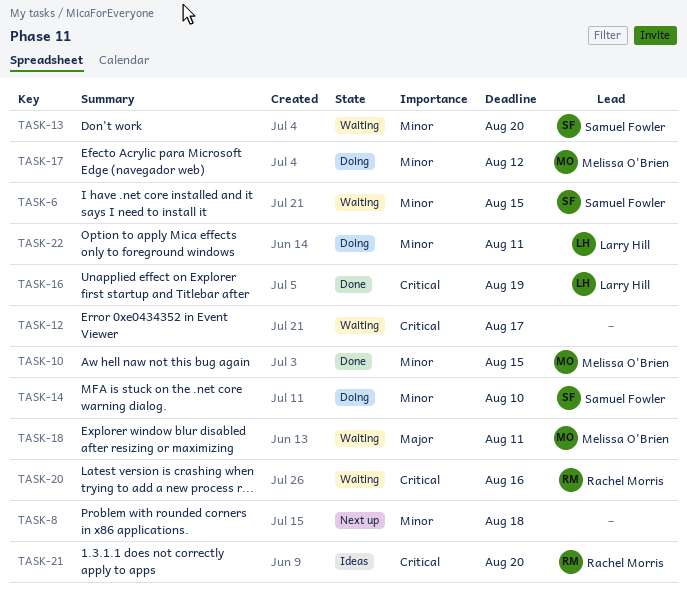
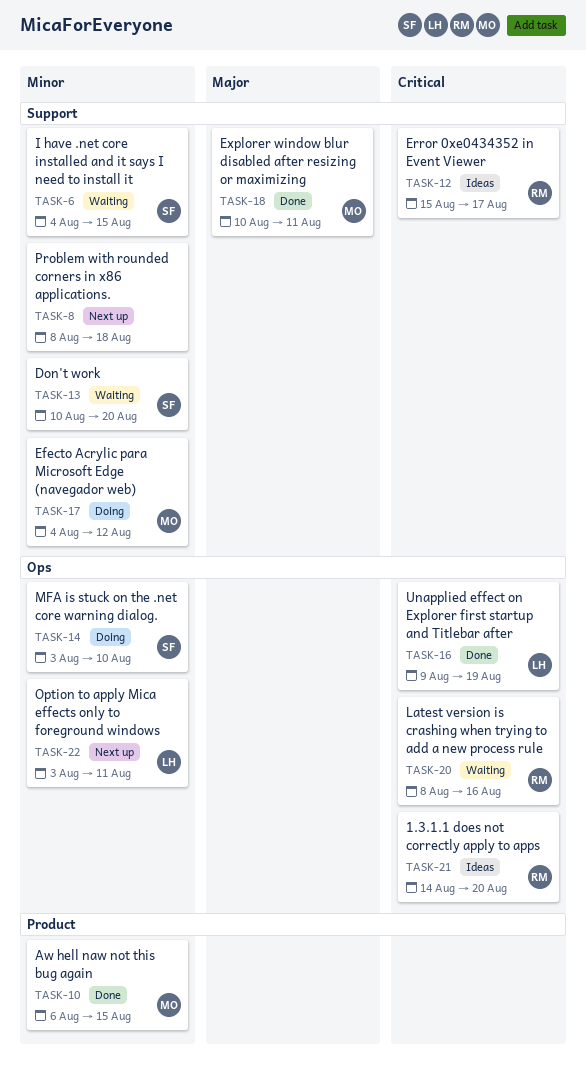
TASK-12, status: Waiting -> Ideas
TASK-12, owner: none -> Rachel Morris
TASK-18, status: Waiting -> Done
TASK-22, status: Doing -> Next up

